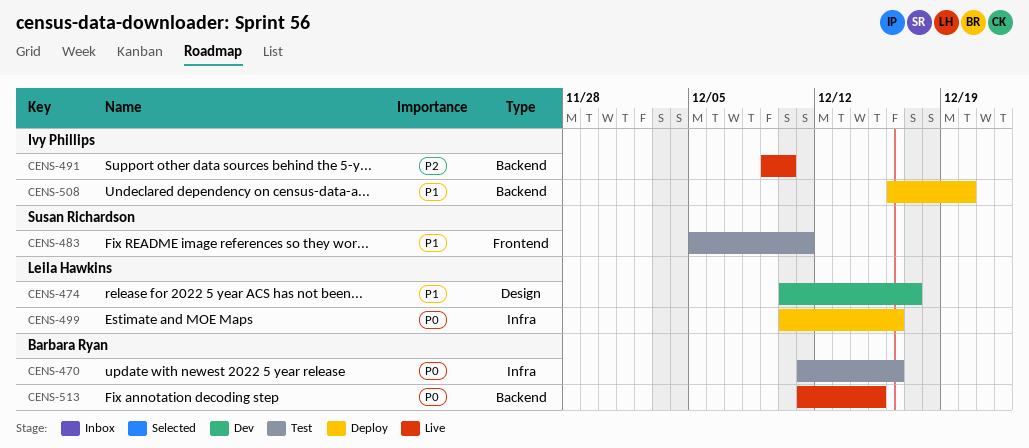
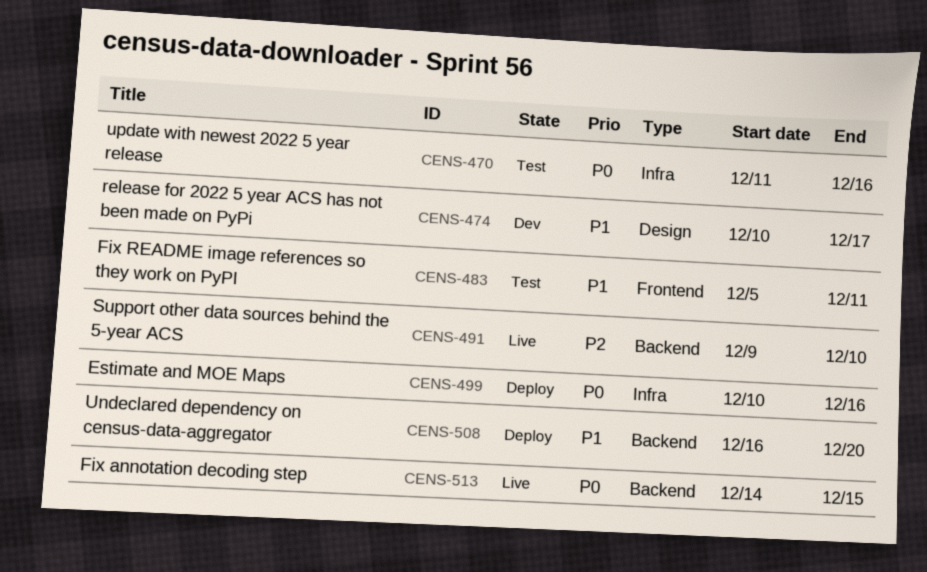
CENS-513, start: Dec 11 -> Dec 14

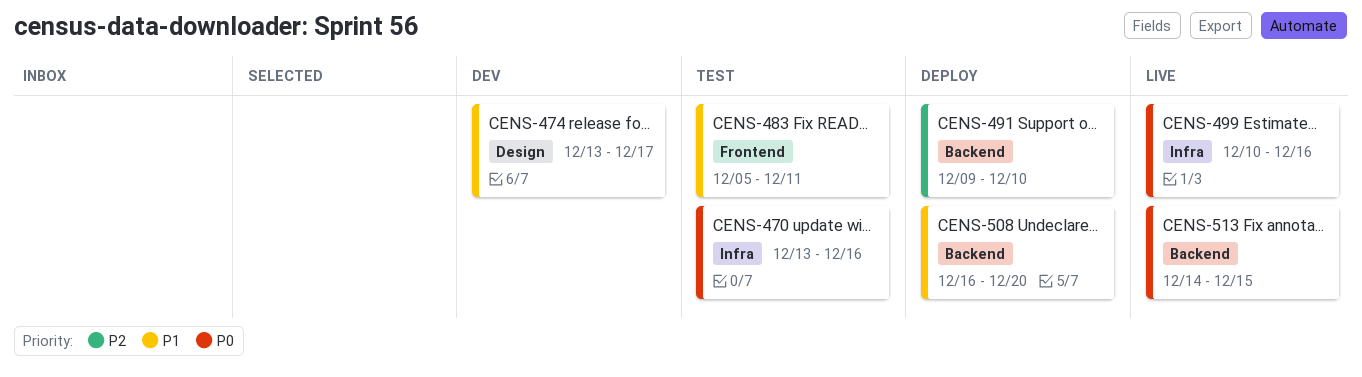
CENS-470, start: Dec 11 -> Dec 13
CENS-474, start: Dec 10 -> Dec 13
CENS-491, status: Live -> Deploy
CENS-499, status: Deploy -> Live

